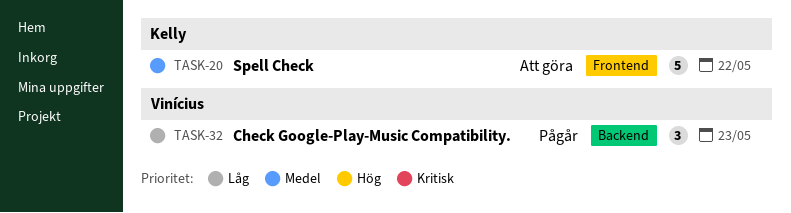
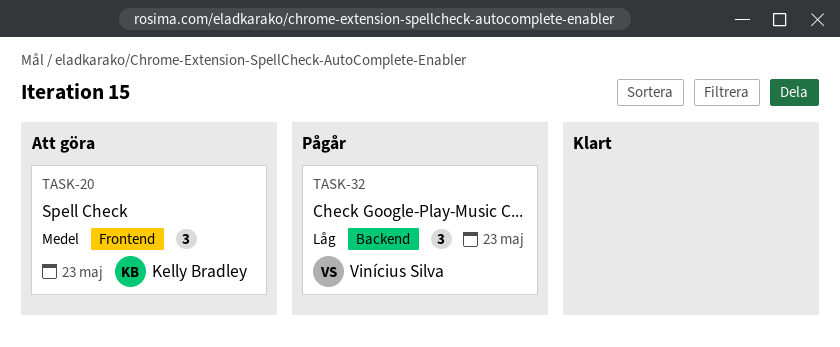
TASK-20, estimate: 5 -> 3
TASK-20, due: May 22 -> May 23

